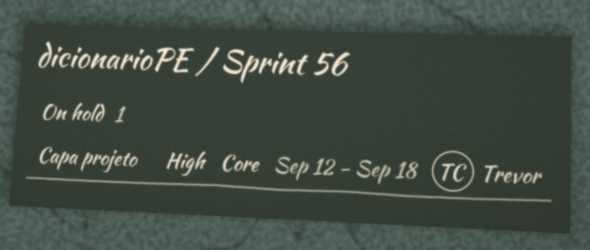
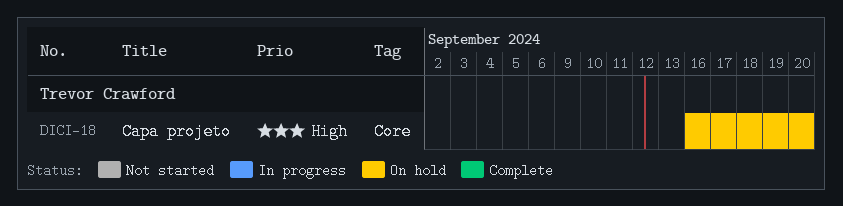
Capa projeto, start: Sep 12 -> Sep 16
Capa projeto, due: Sep 18 -> Sep 20

